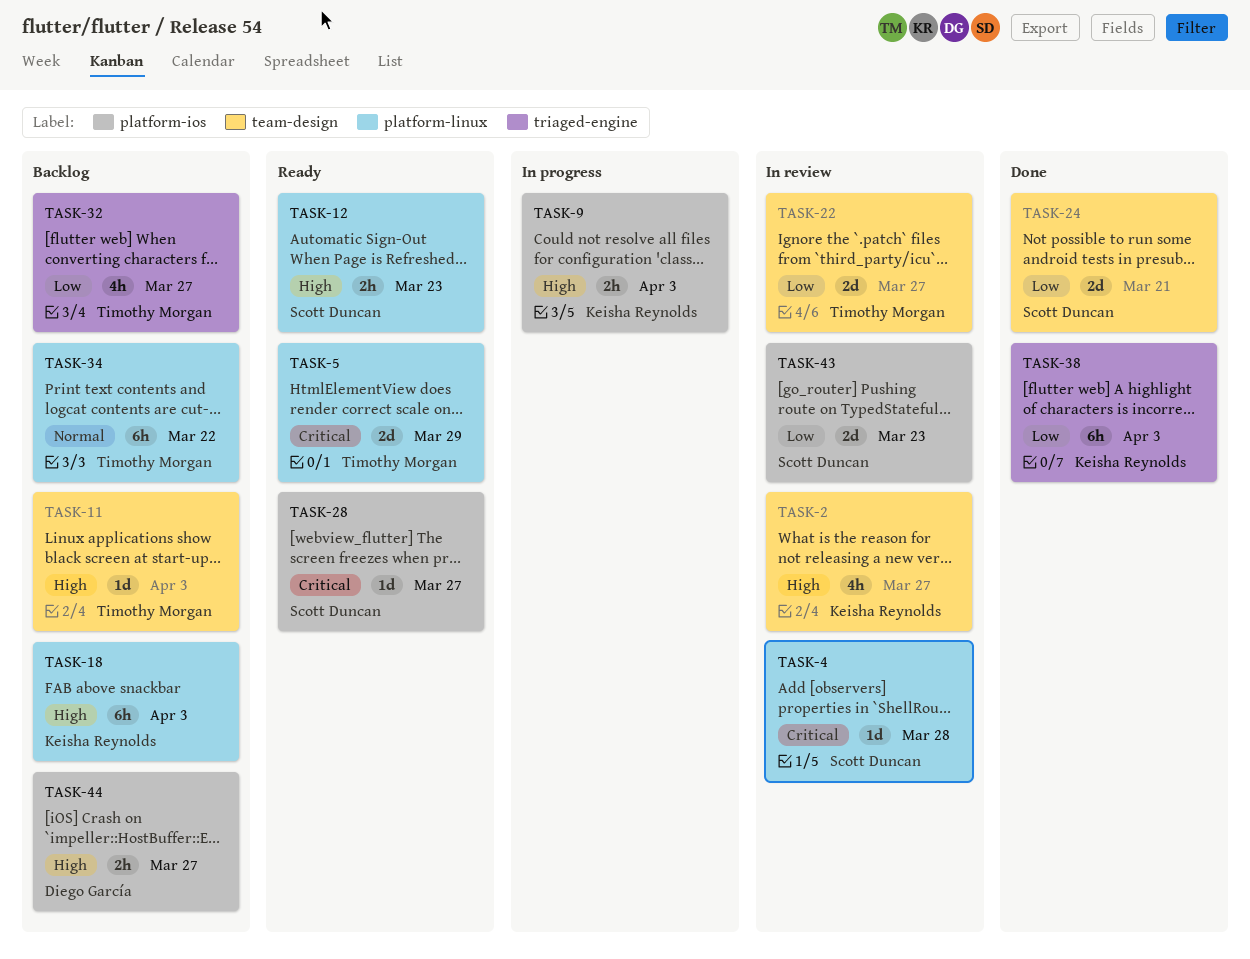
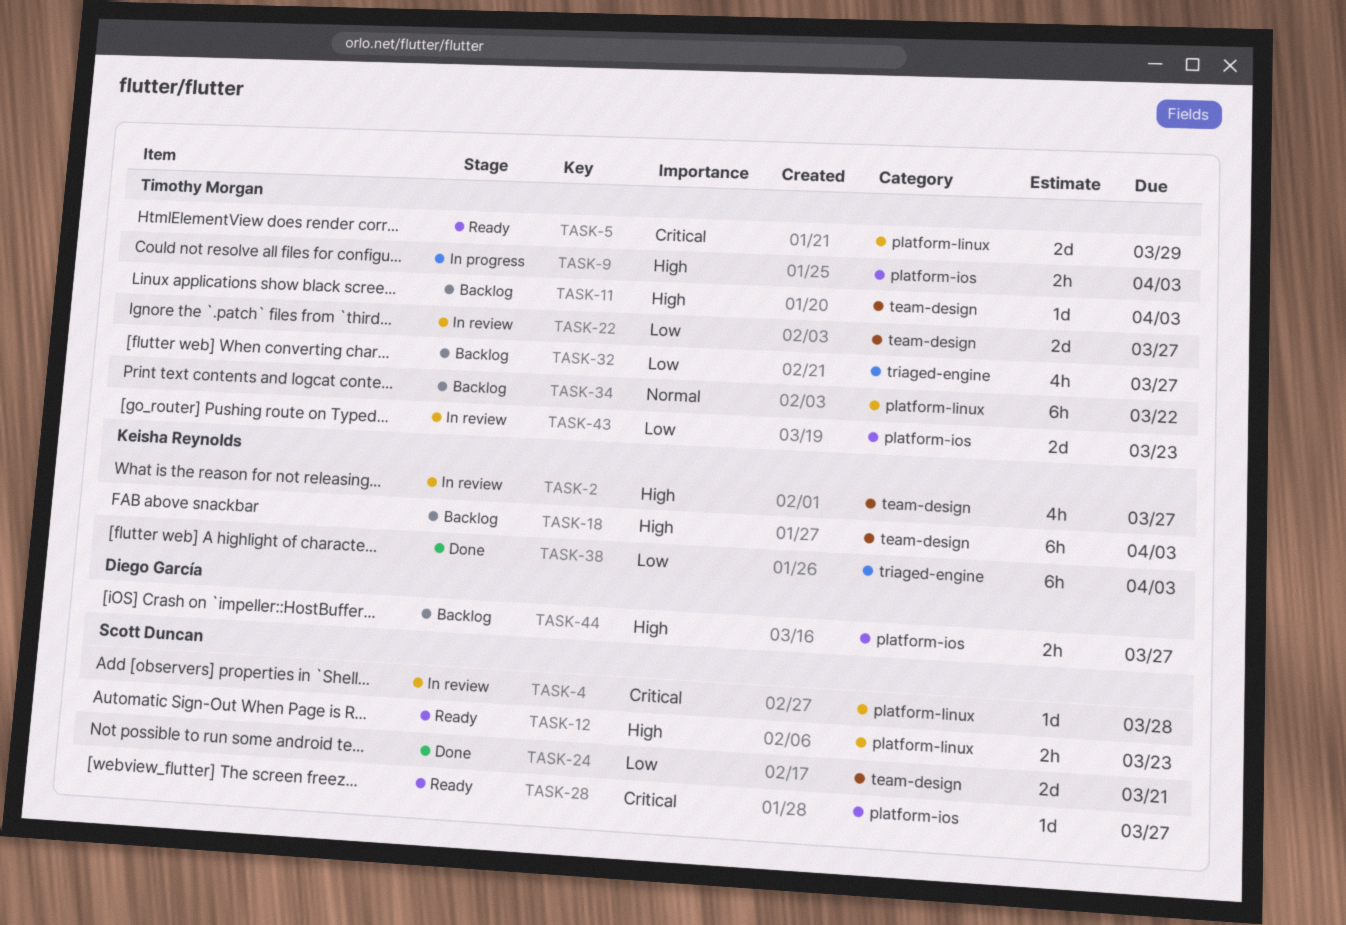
TASK-9, owner: Keisha Reynolds -> Timothy Morgan
TASK-18, label: platform-linux -> team-design
TASK-43, owner: Scott Duncan -> Timothy Morgan

